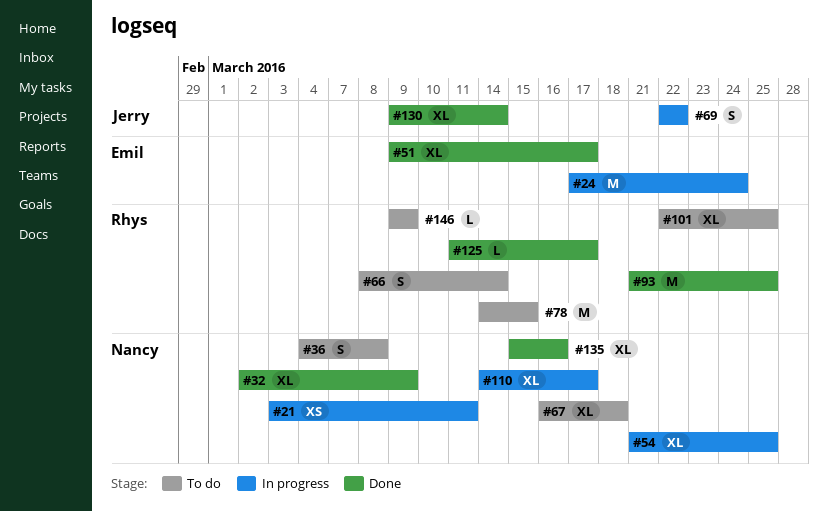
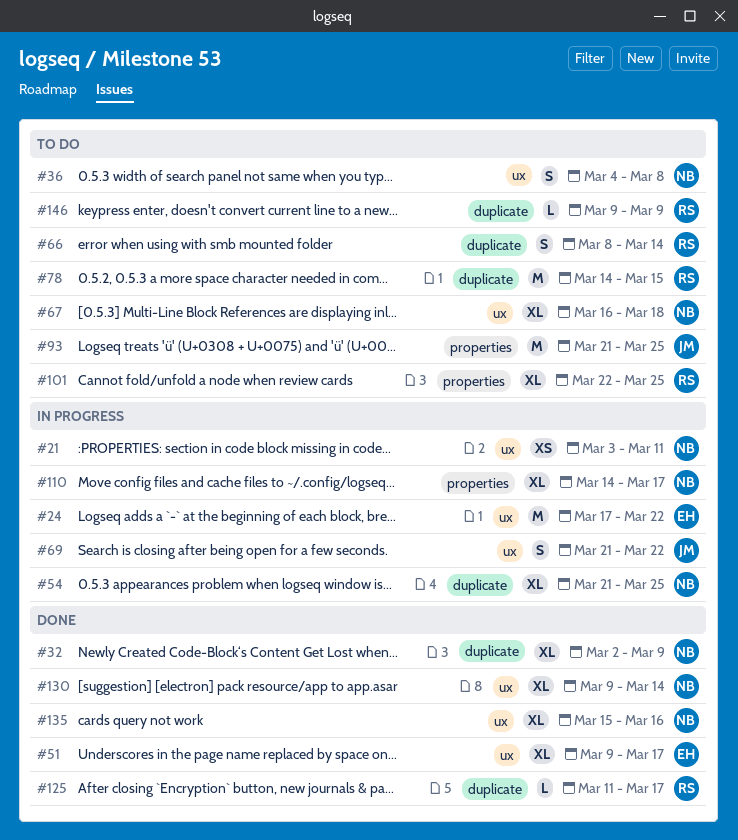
#24, due: Mar 24 -> Mar 22
#69, start: Mar 22 -> Mar 21
#93, status: Done -> To do
#93, owner: Rhys -> Jerry
#130, owner: Jerry -> Nancy

